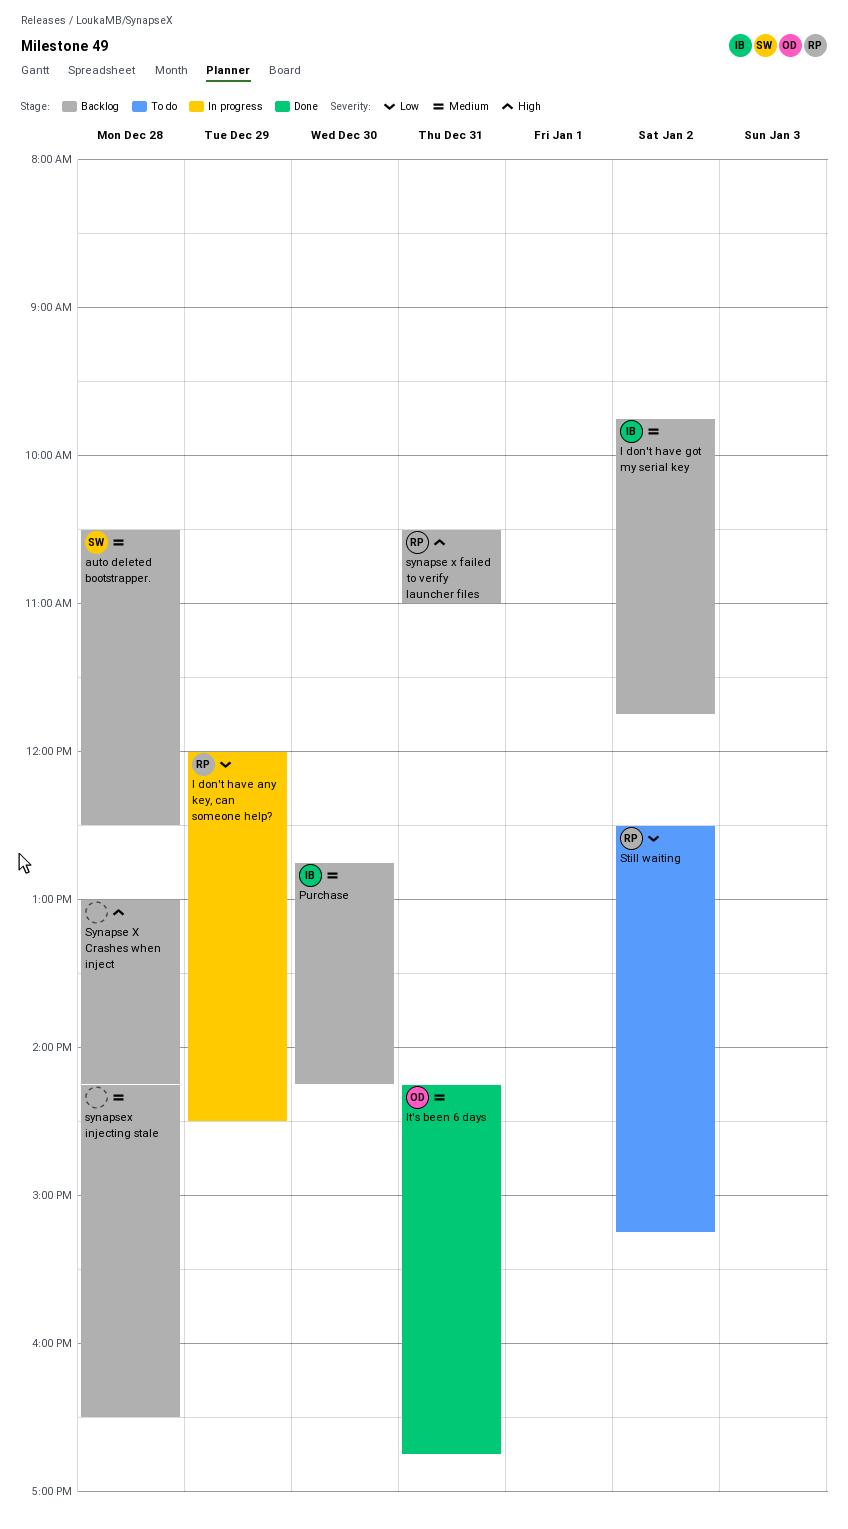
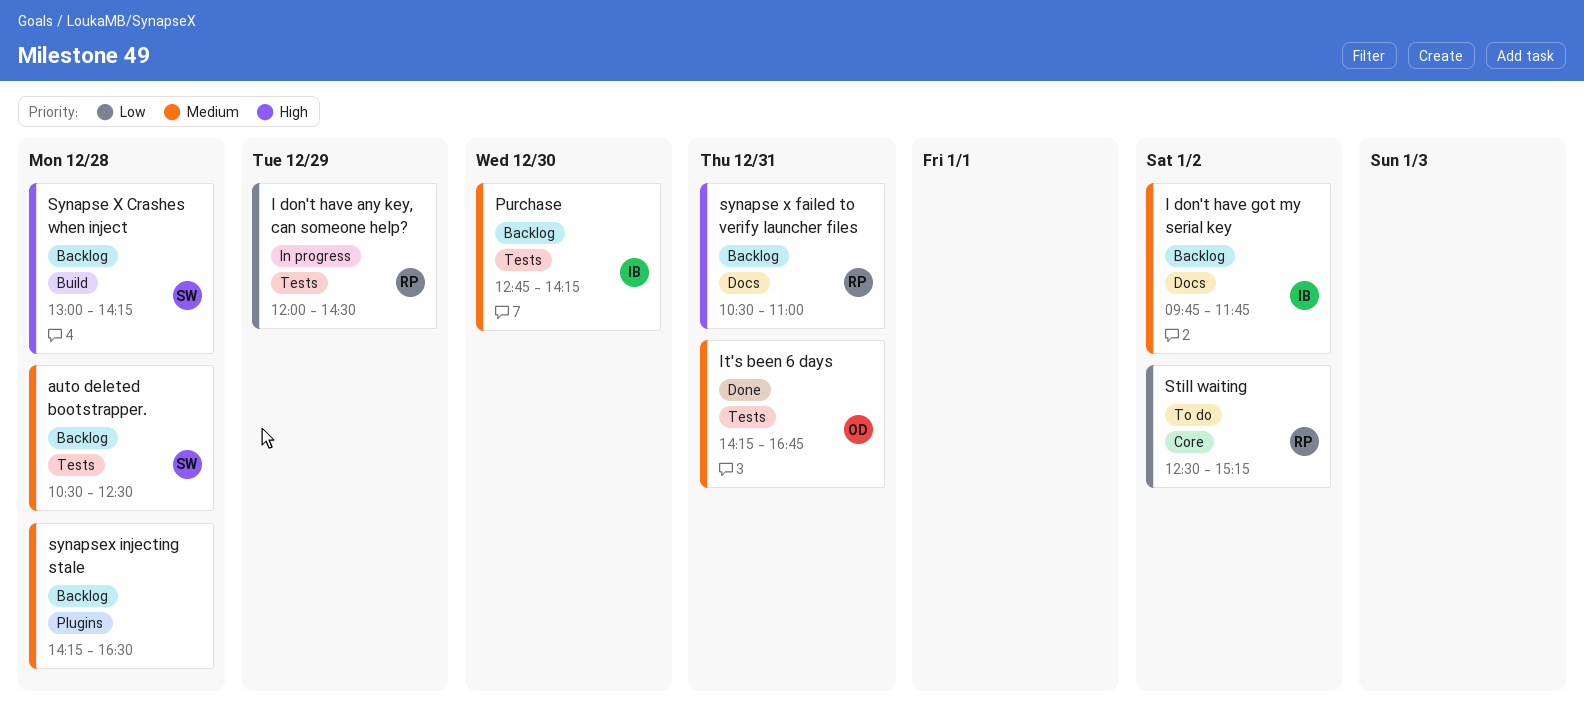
Synapse X Crashes when inject, owner: none -> SW

